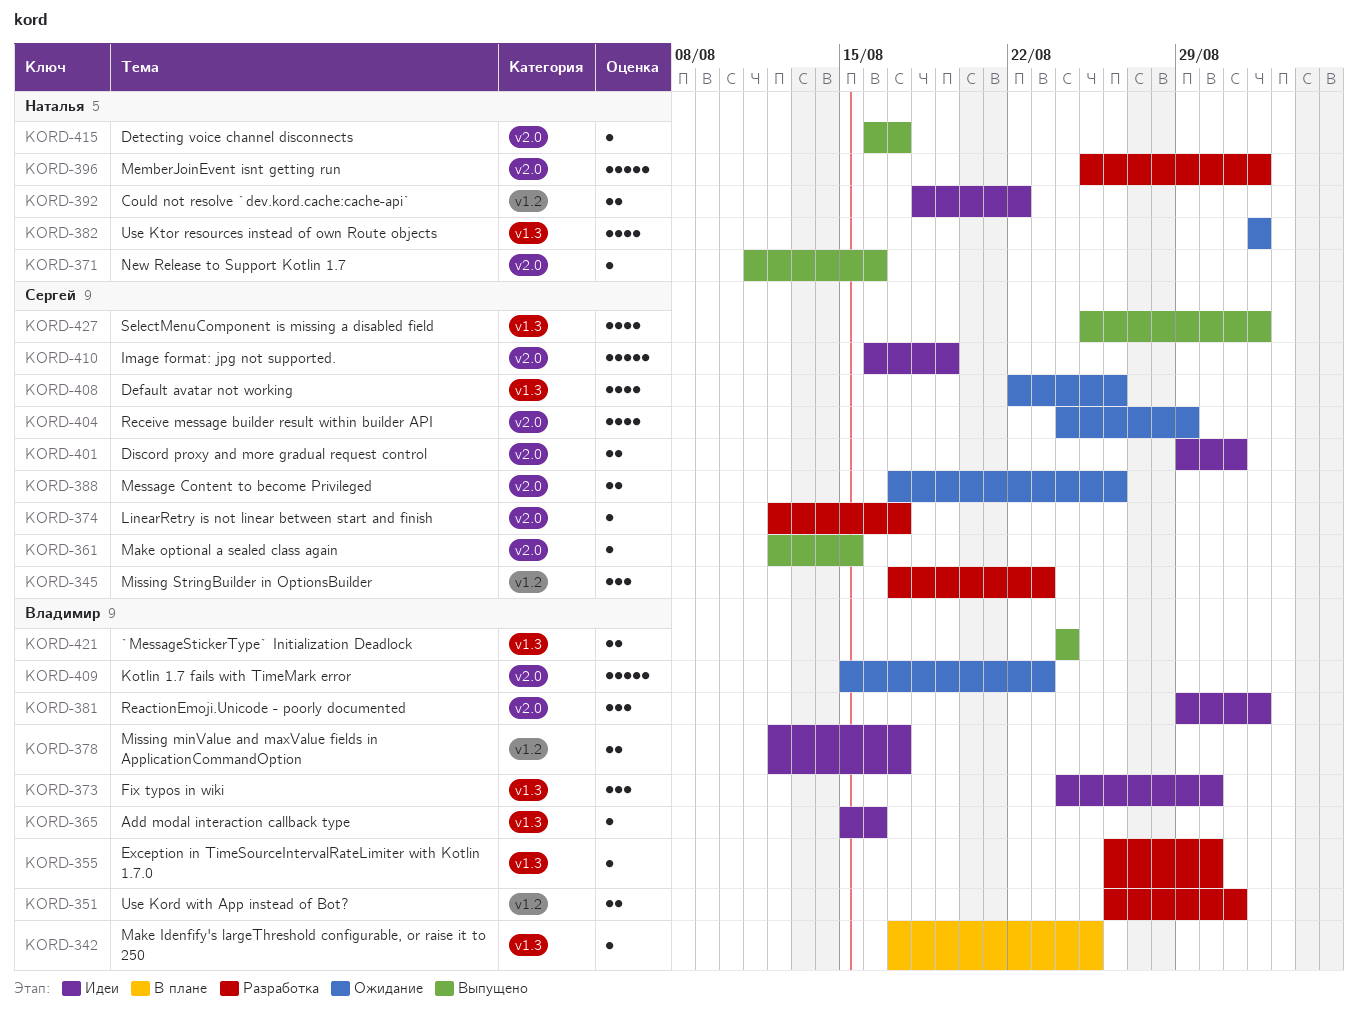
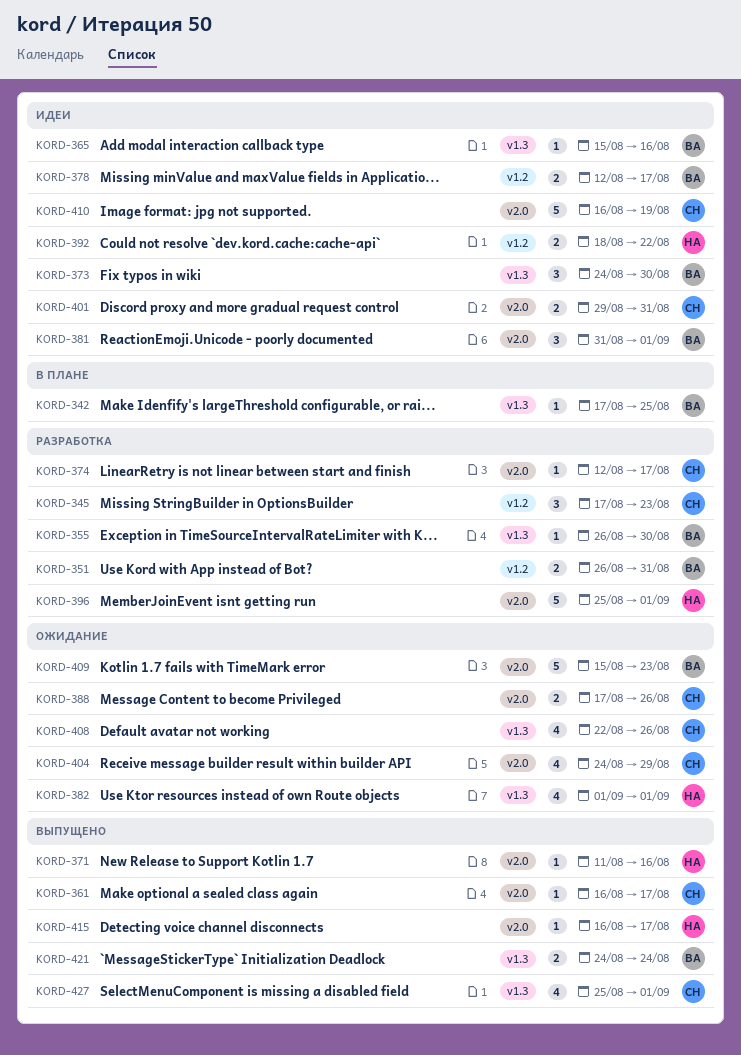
KORD-361, start: Aug 12 -> Aug 16
KORD-361, due: Aug 15 -> Aug 17
KORD-381, start: Aug 29 -> Aug 31

